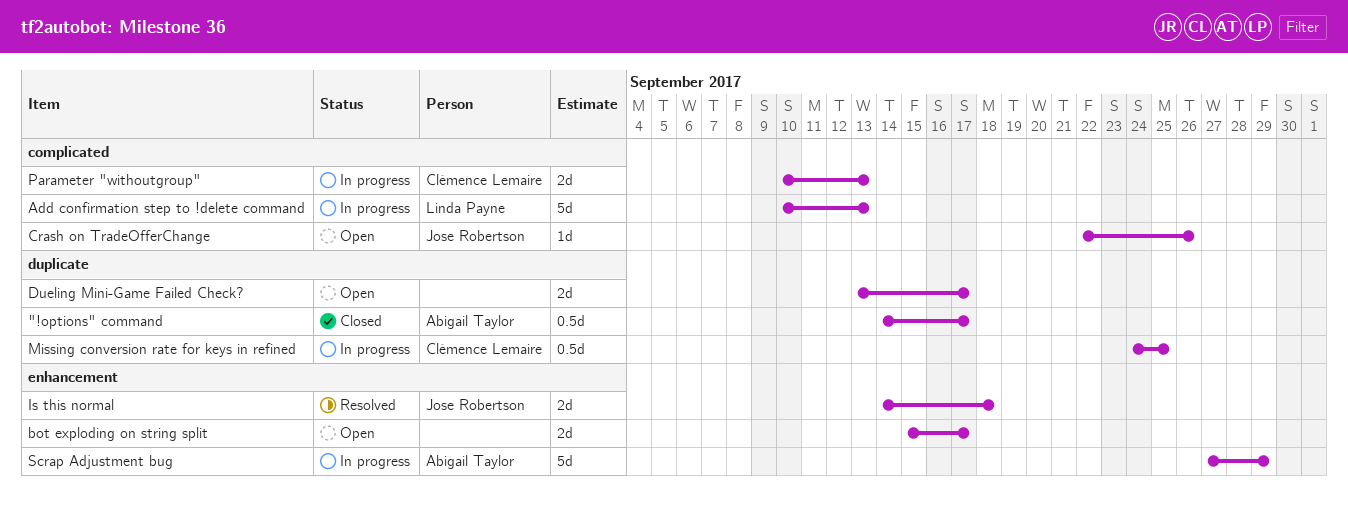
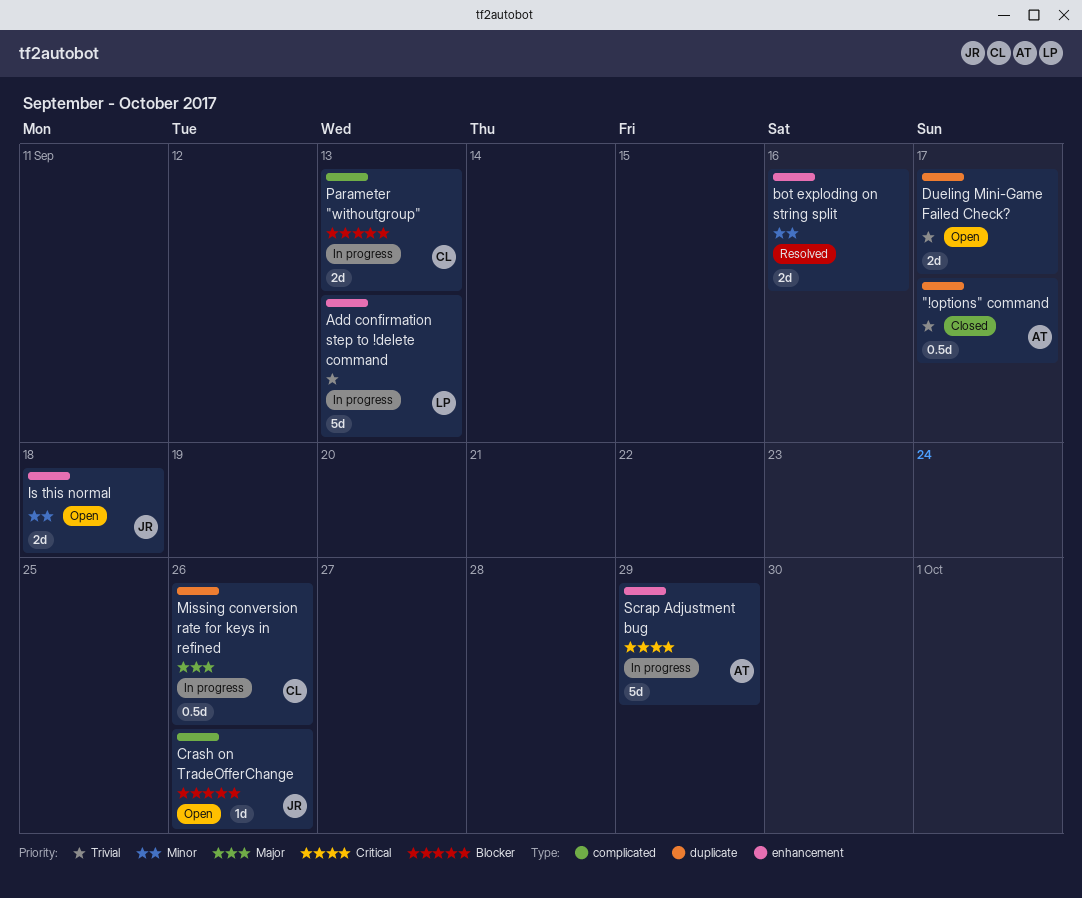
Add confirmation step to !delete command, label: complicated -> enhancement
bot exploding on string split, status: Open -> Resolved
bot exploding on string split, due: Sep 17 -> Sep 16
Is this normal, status: Resolved -> Open
Missing conversion rate for keys in refined, due: Sep 25 -> Sep 26

